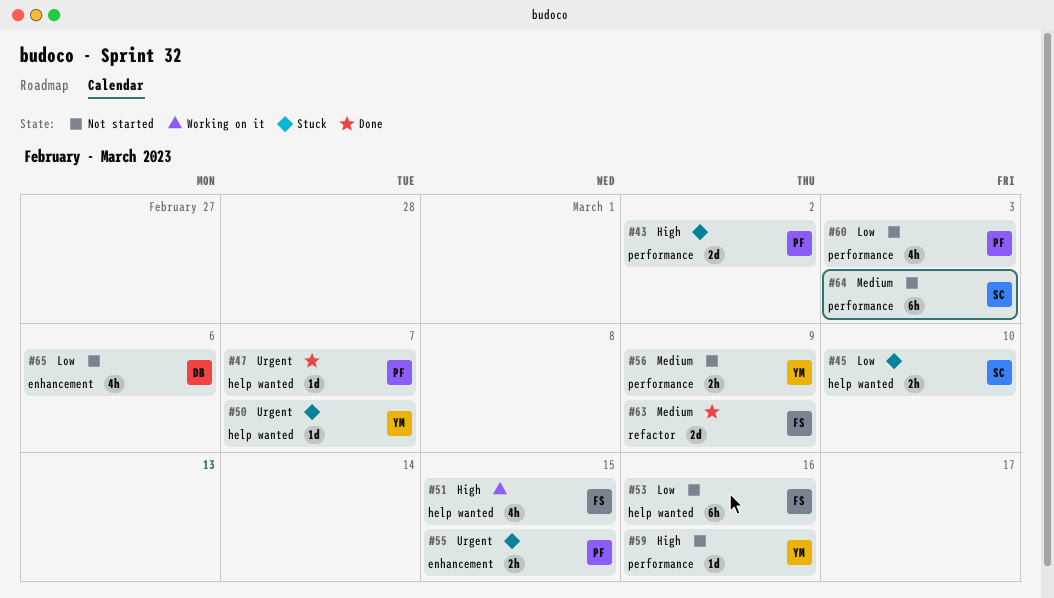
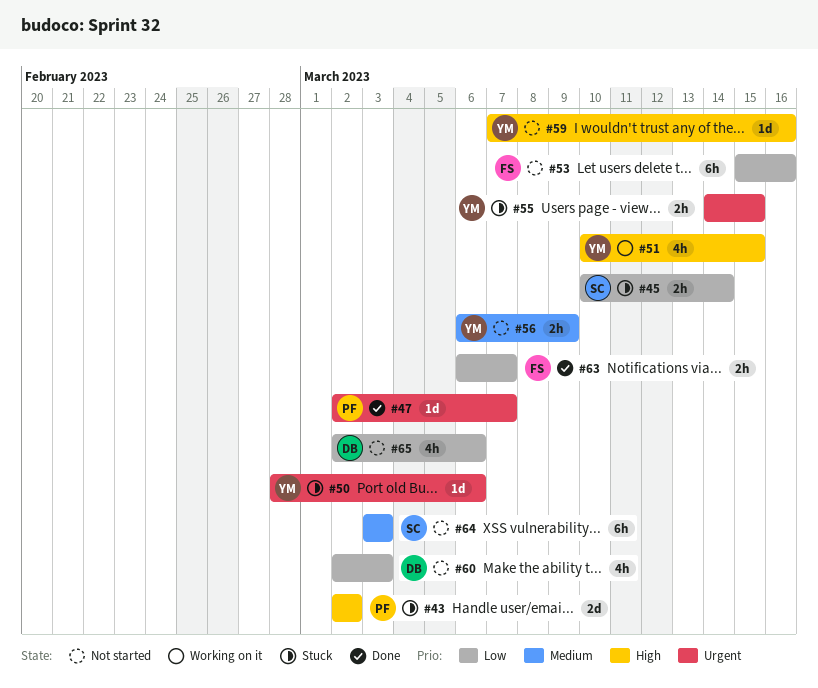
#45, due: Mar 10 -> Mar 14
#50, due: Mar 7 -> Mar 6
#51, owner: FS -> YM
#55, owner: PF -> YM
#60, owner: PF -> DB
#63, priority: Medium -> Low
#63, estimate: 2d -> 2h
#63, due: Mar 9 -> Mar 7

